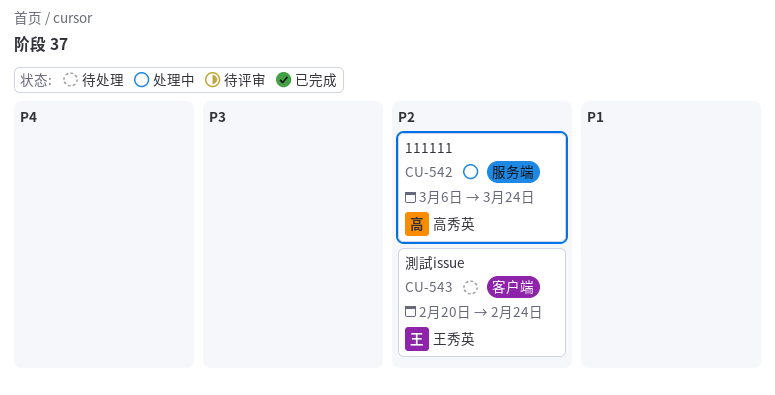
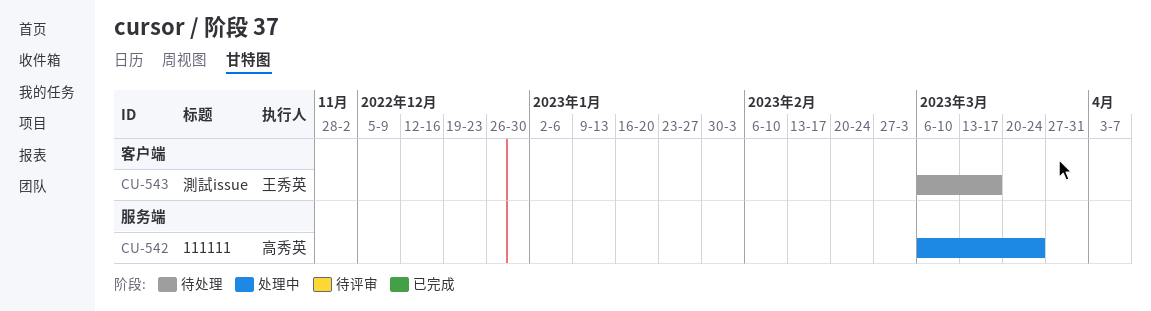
CU-543, start: Feb 20 -> Mar 6
CU-543, due: Feb 24 -> Mar 17

